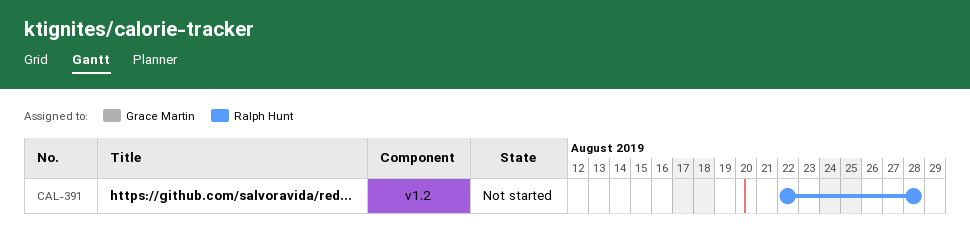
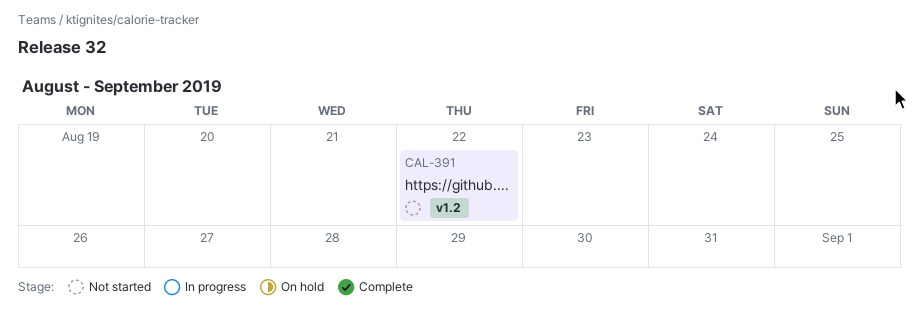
CAL-391, due: Aug 28 -> Aug 22

